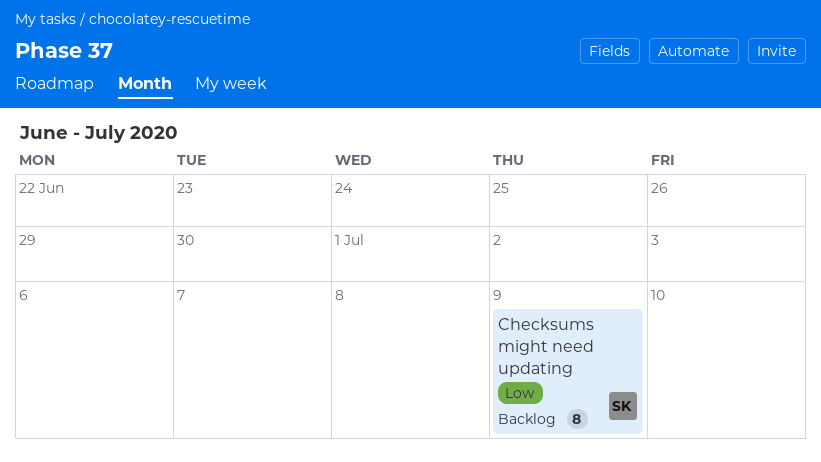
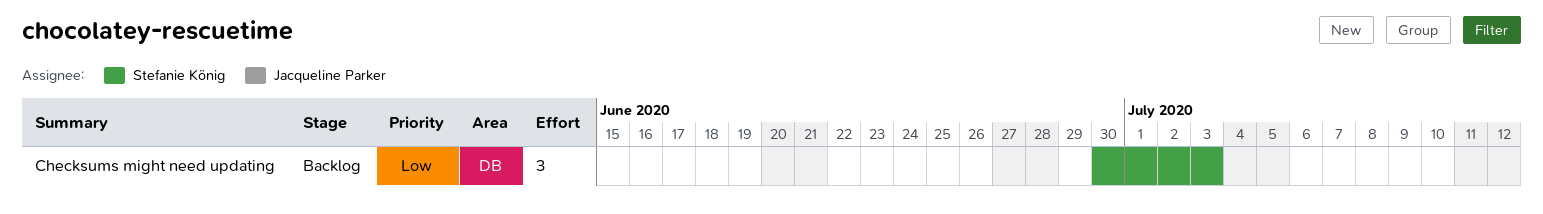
Checksums might need updating, estimate: 8 -> 3
Checksums might need updating, due: Jul 9 -> Jul 3

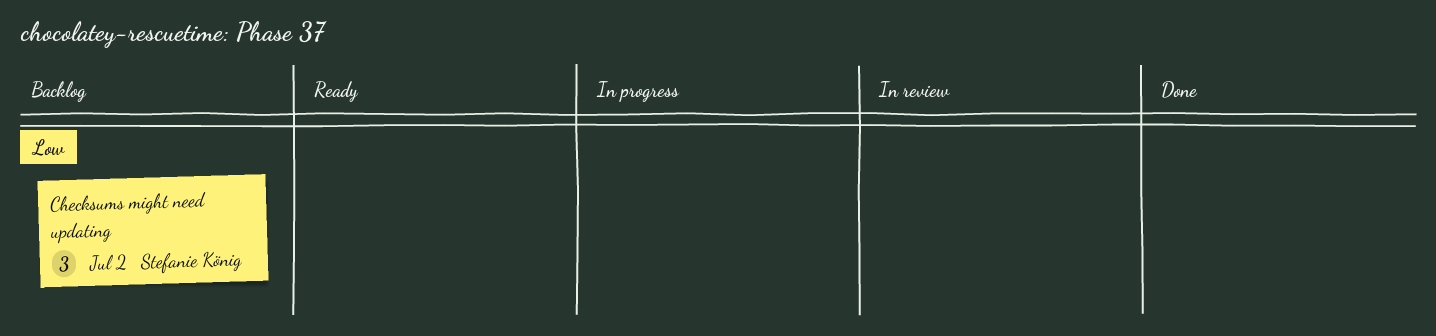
Checksums might need updating, due: Jul 3 -> Jul 2

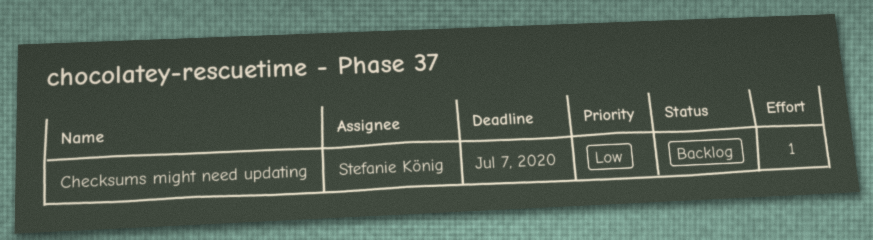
Checksums might need updating, estimate: 3 -> 1
Checksums might need updating, due: Jul 2 -> Jul 7

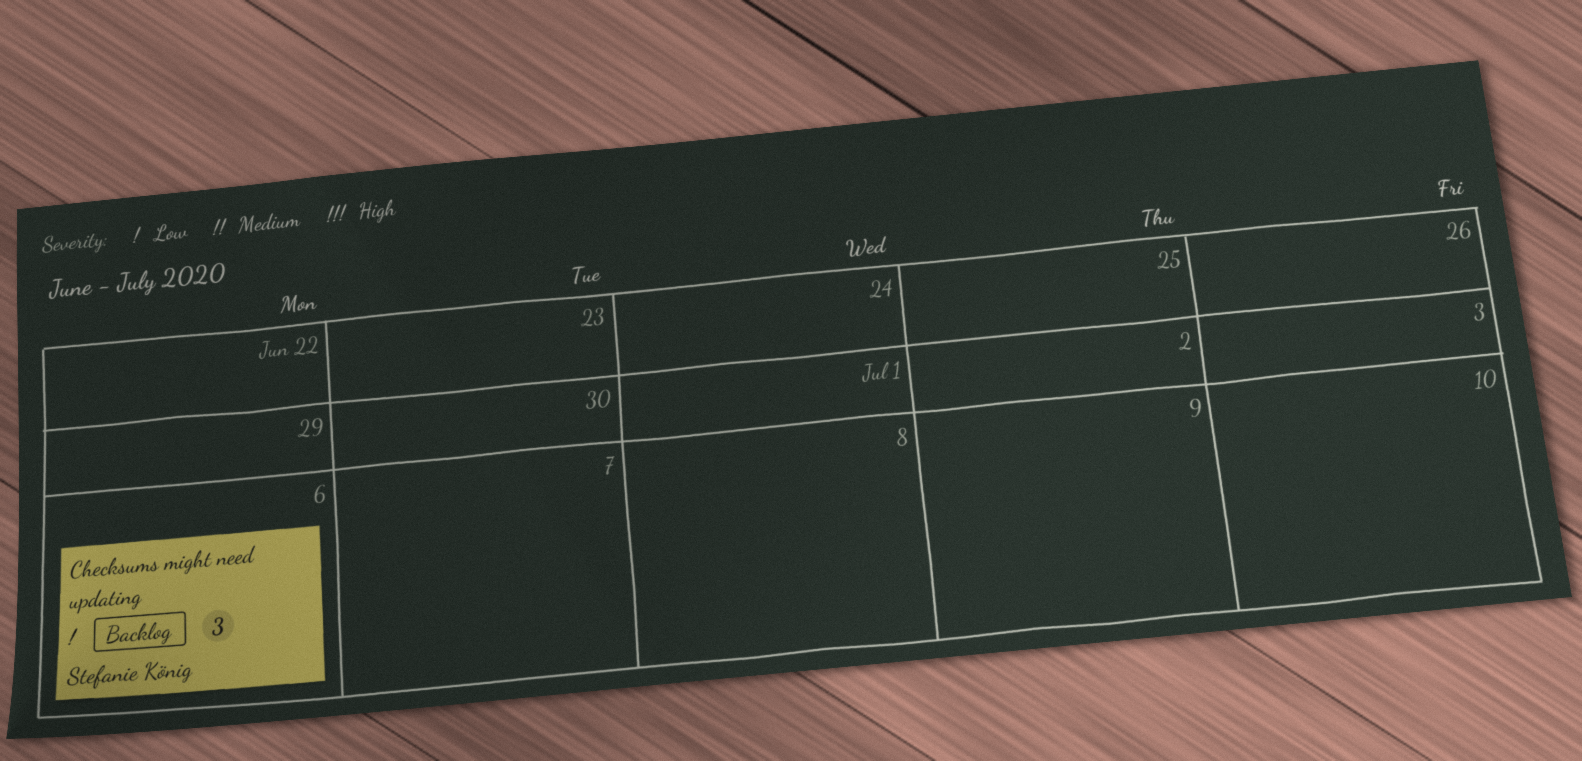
Checksums might need updating, estimate: 1 -> 3
Checksums might need updating, due: Jul 7 -> Jul 6

